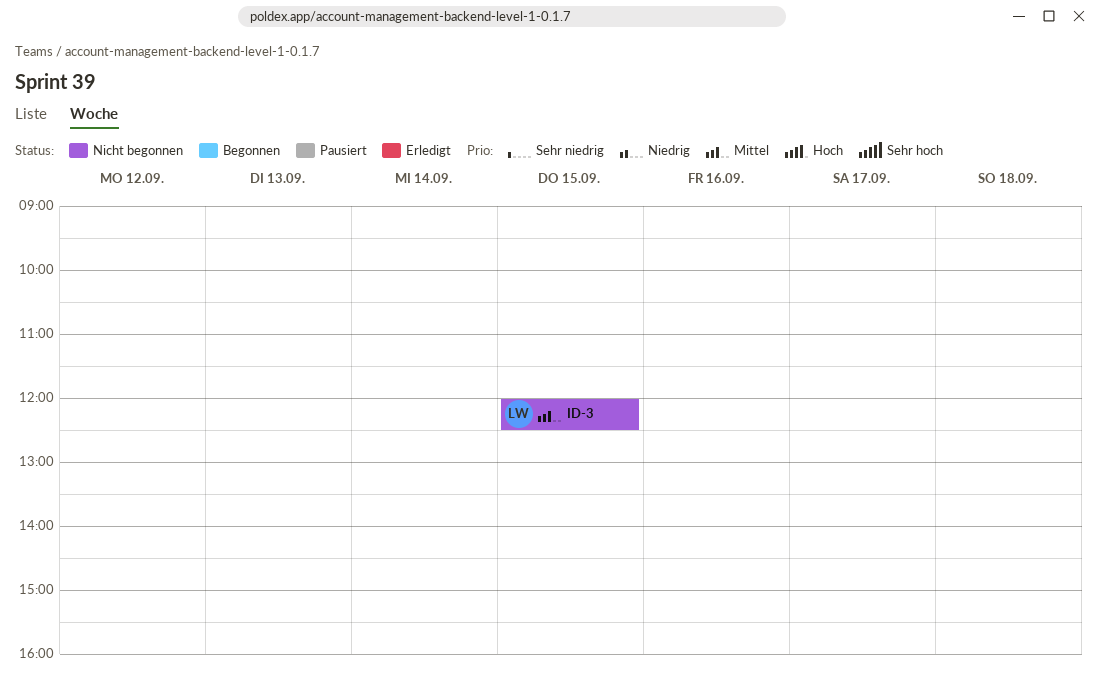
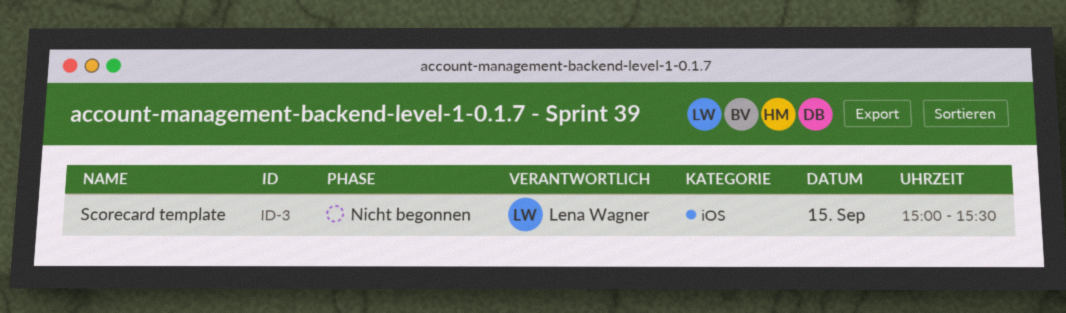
ID-3, begins: 12:00 -> 15:00
ID-3, ends: 12:30 -> 15:30

